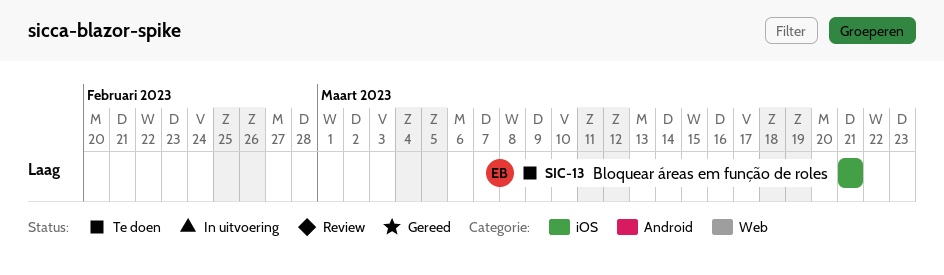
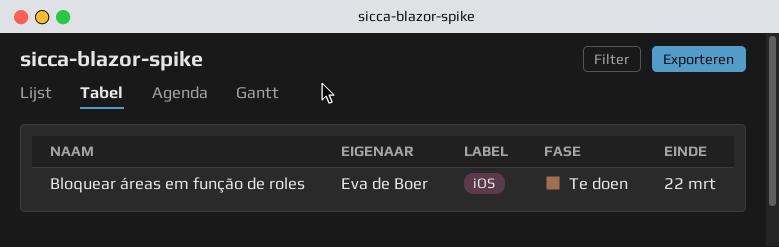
Bloquear áreas em função de roles, due: Mar 21 -> Mar 22

